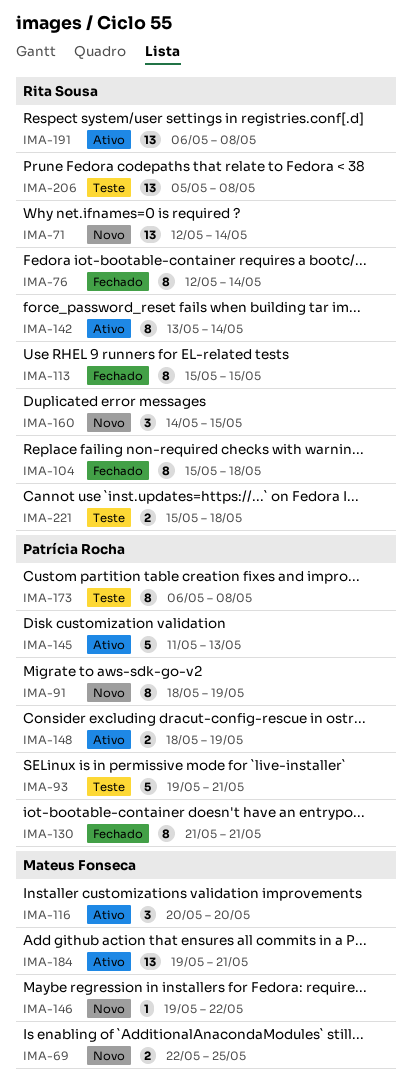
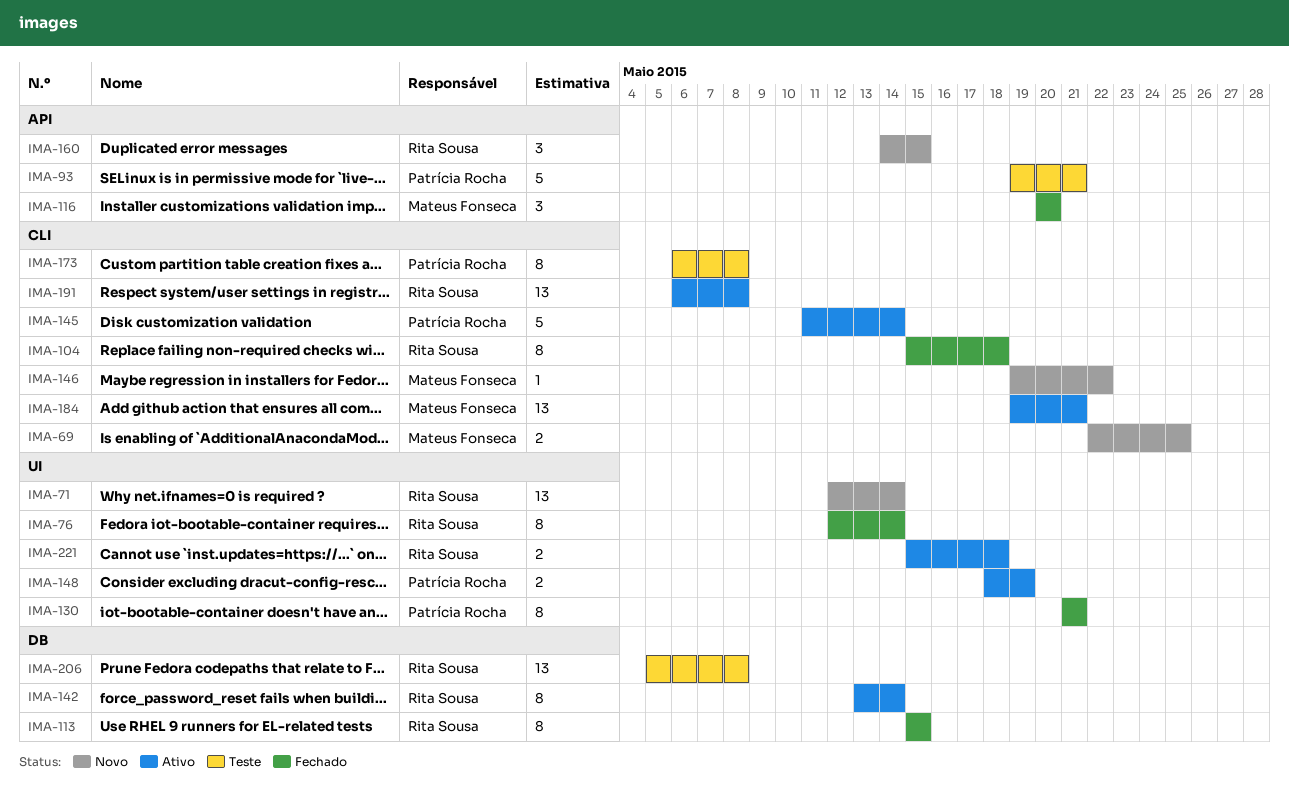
IMA-91: present -> none
IMA-116, status: Ativo -> Fechado
IMA-145, due: May 13 -> May 14
IMA-221, status: Teste -> Ativo

